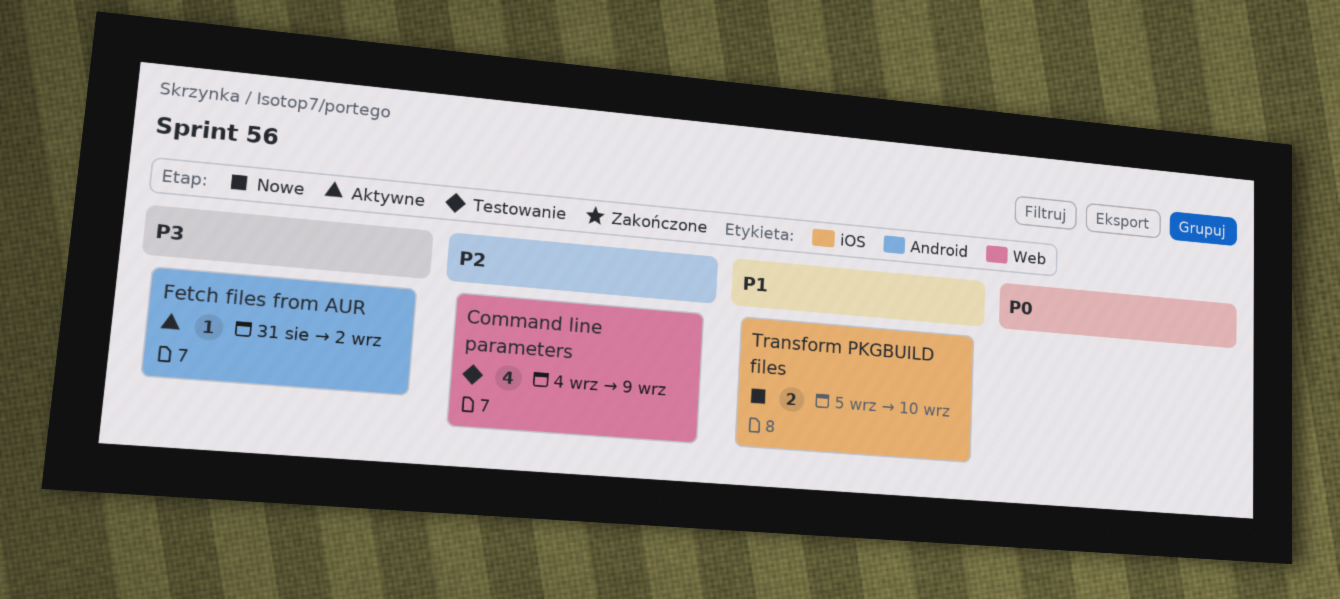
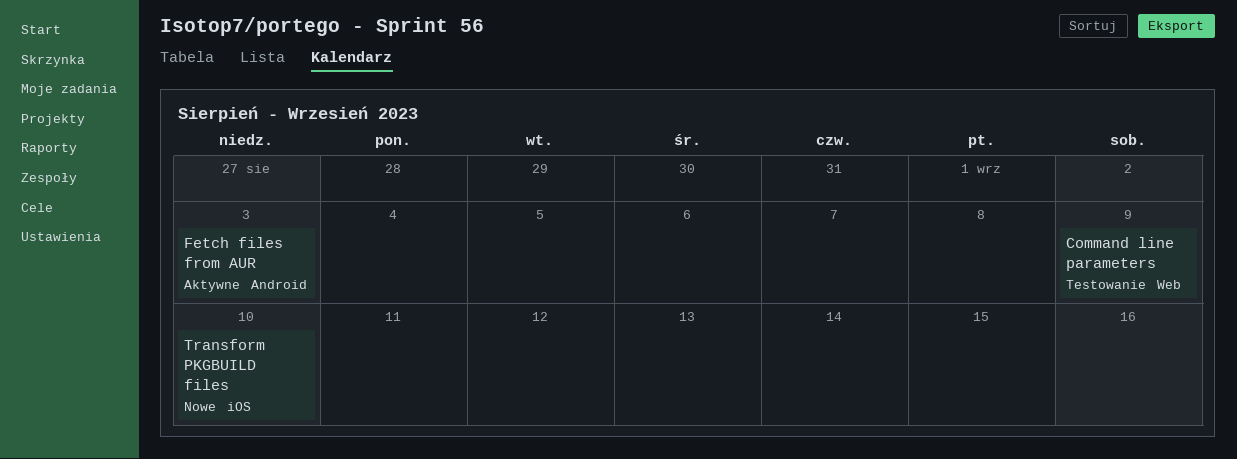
Fetch files from AUR, due: Sep 2 -> Sep 3

